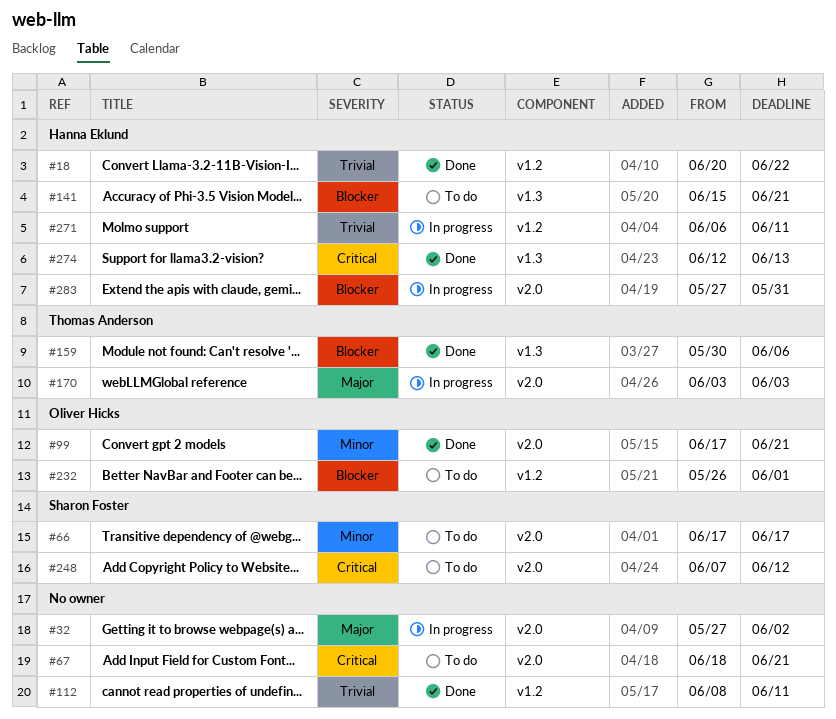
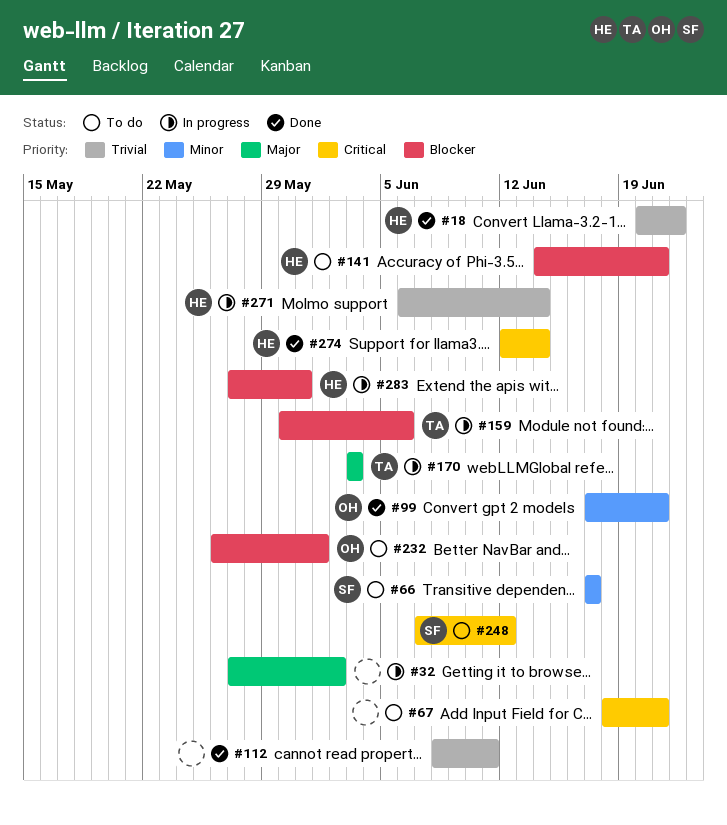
#141, start: Jun 15 -> Jun 14
#159, status: Done -> In progress
#271, due: Jun 11 -> Jun 14
#274, due: Jun 13 -> Jun 14

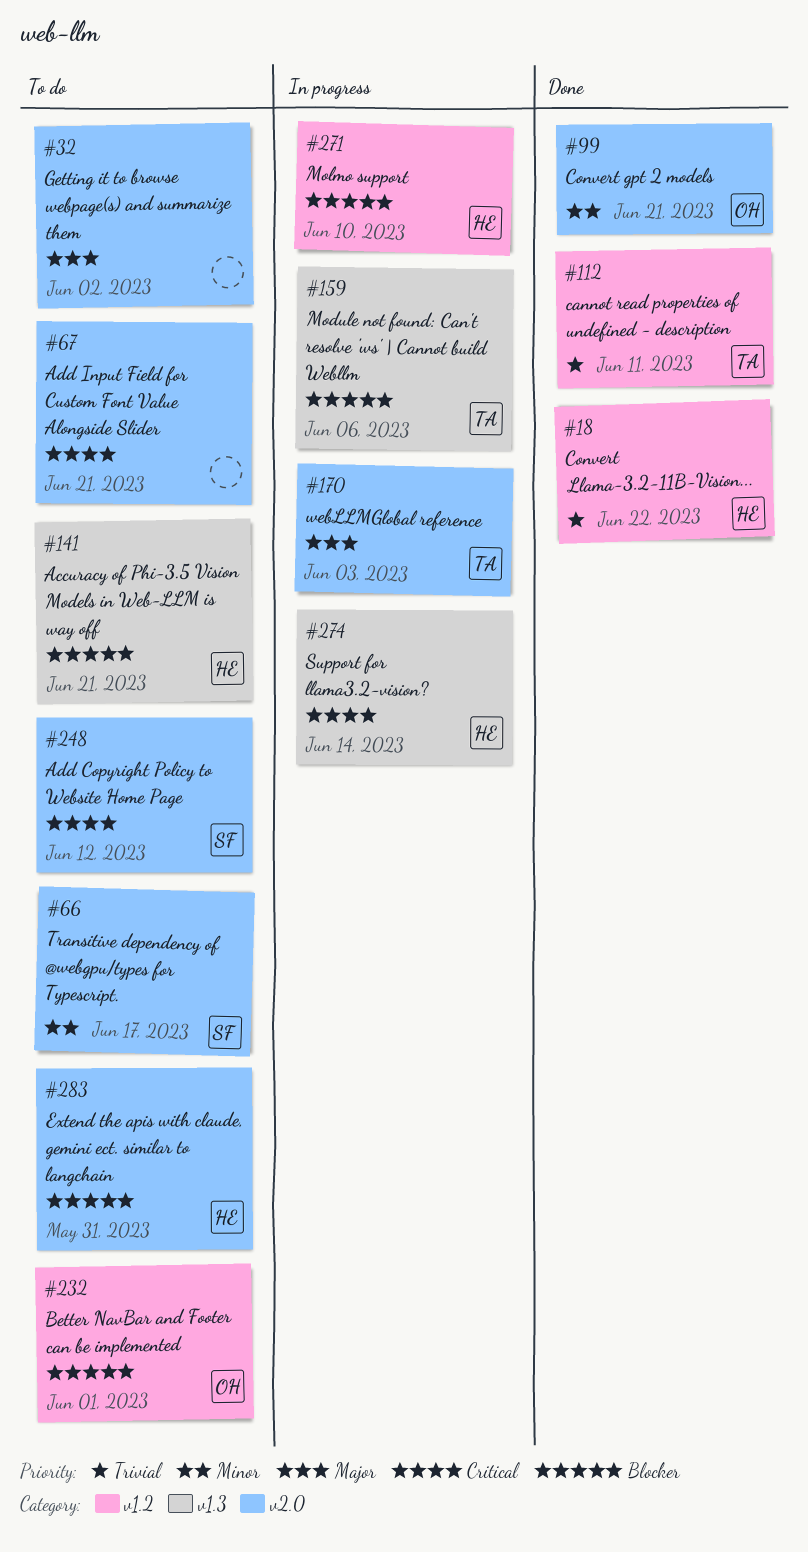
#32, status: In progress -> To do
#112, owner: none -> TA
#271, priority: Trivial -> Blocker
#271, due: Jun 14 -> Jun 10
#274, status: Done -> In progress
#283, status: In progress -> To do

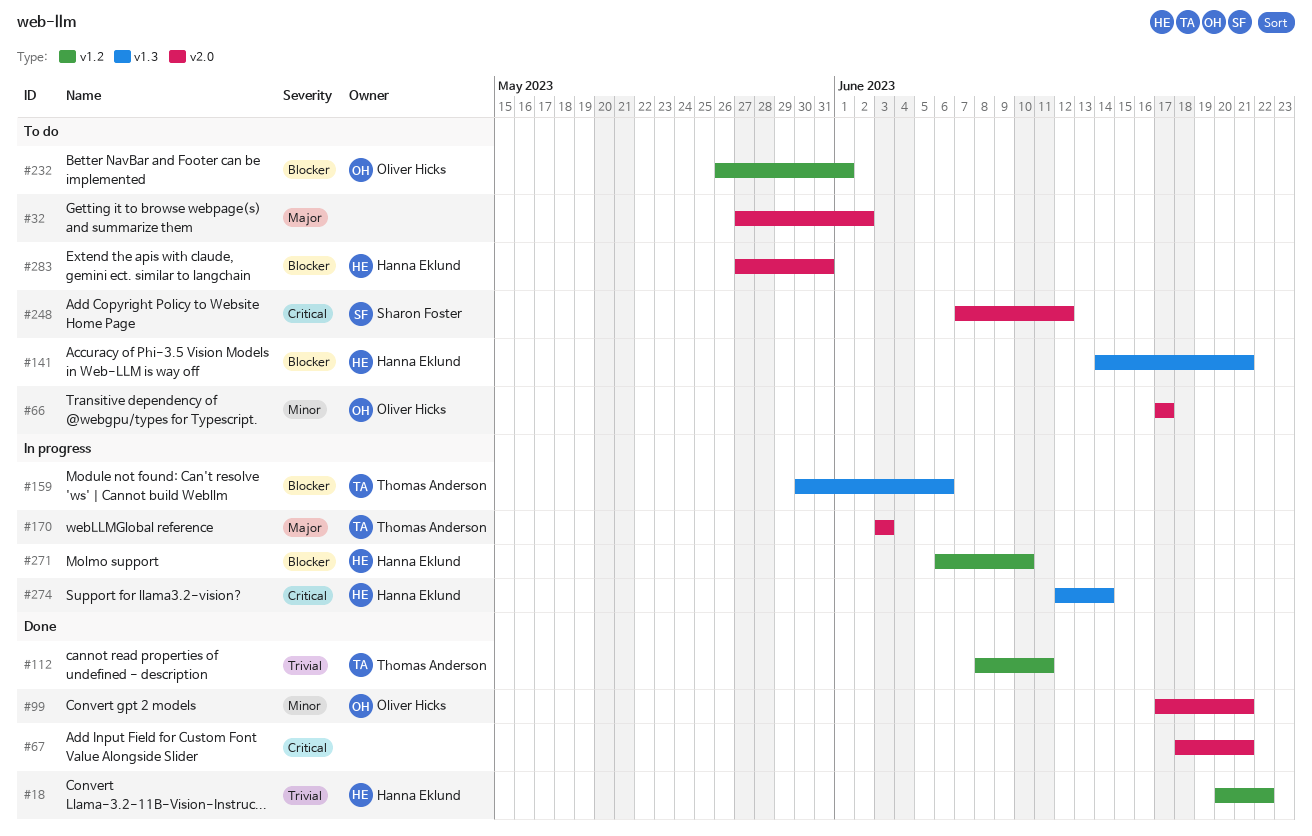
#66, owner: Sharon Foster -> Oliver Hicks
#67, status: To do -> Done

